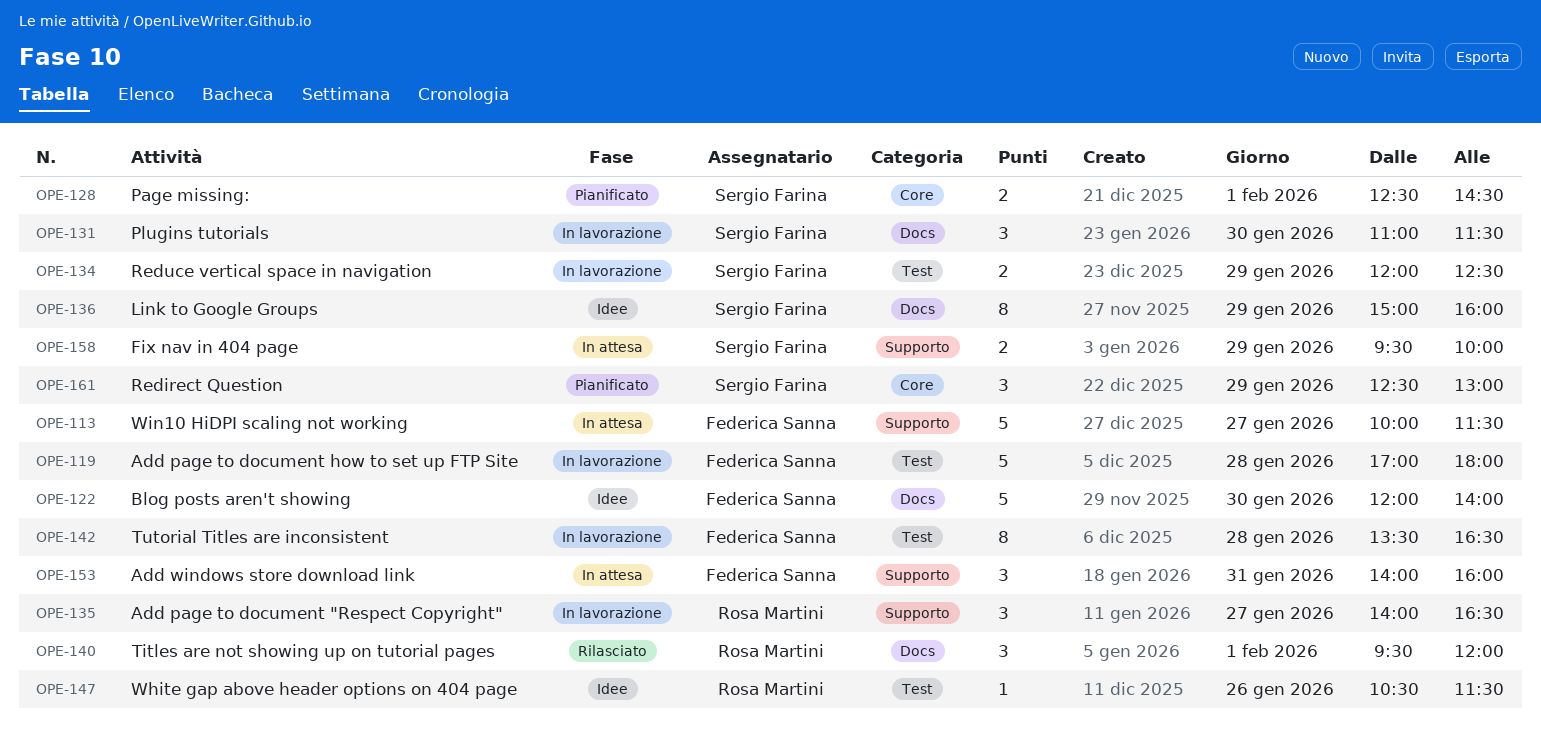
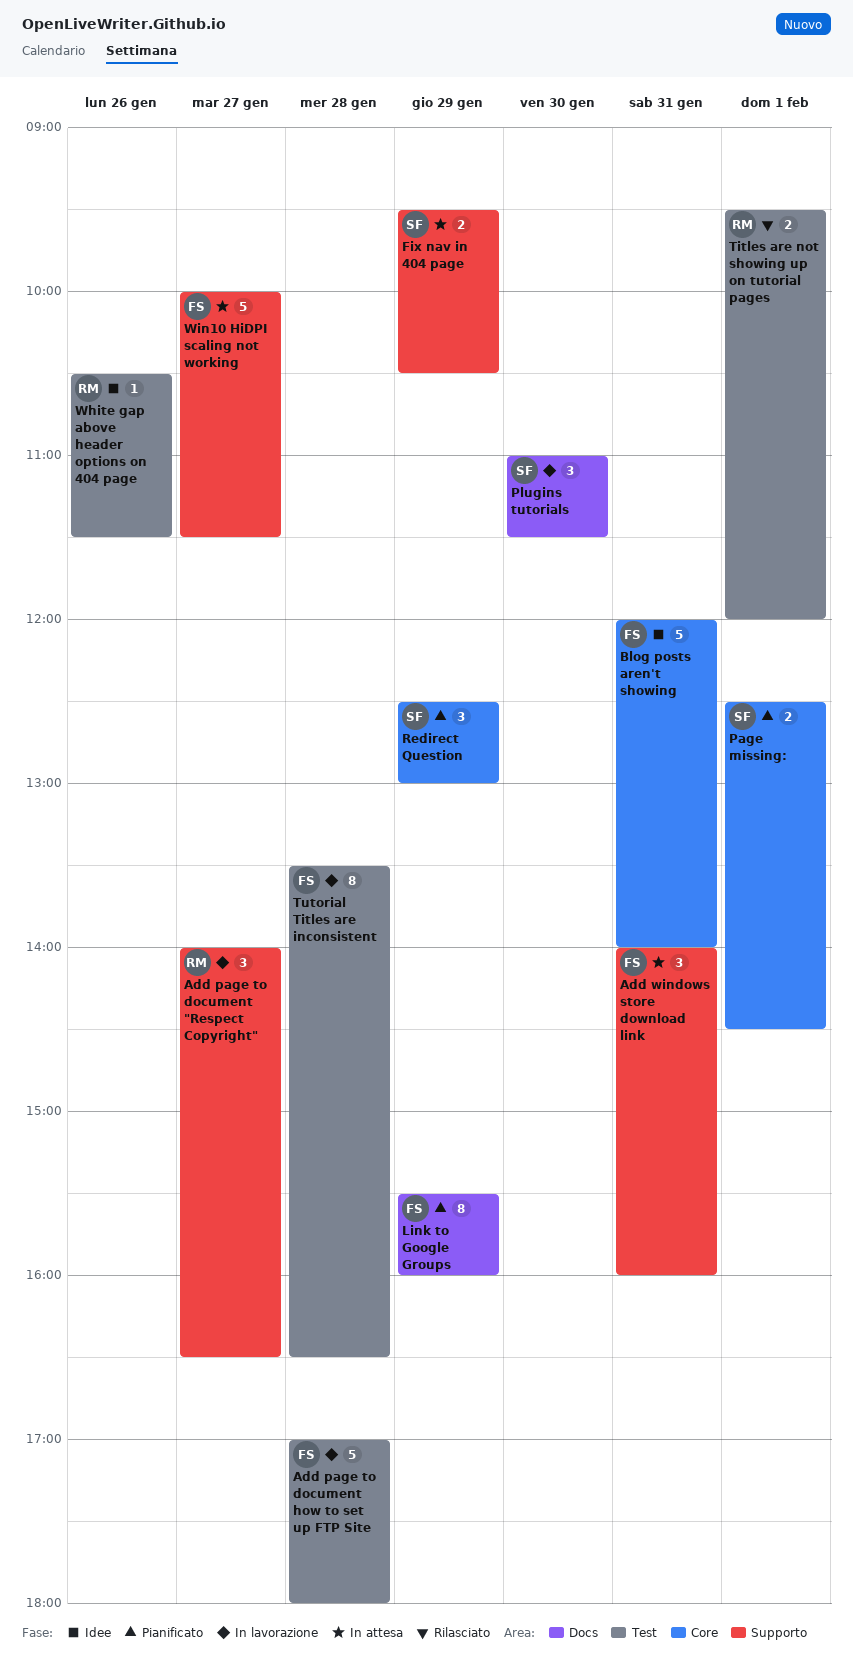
Blog posts aren't showing, label: Docs -> Core
Blog posts aren't showing, day: Jan 30 -> Jan 31
Fix nav in 404 page, ends: 10:00 -> 10:30
Link to Google Groups, status: Idee -> Pianificato
Link to Google Groups, owner: Sergio Farina -> Federica Sanna
Link to Google Groups, begins: 15:00 -> 15:30
Reduce vertical space in navigation: present -> none
Titles are not showing up on tutorial pages, label: Docs -> Test
Titles are not showing up on tutorial pages, estimate: 3 -> 2

